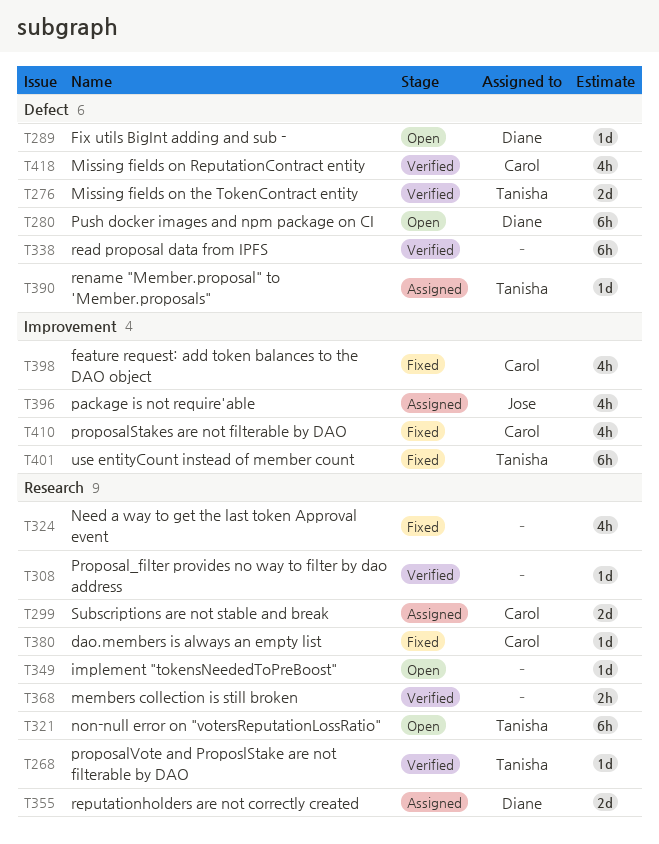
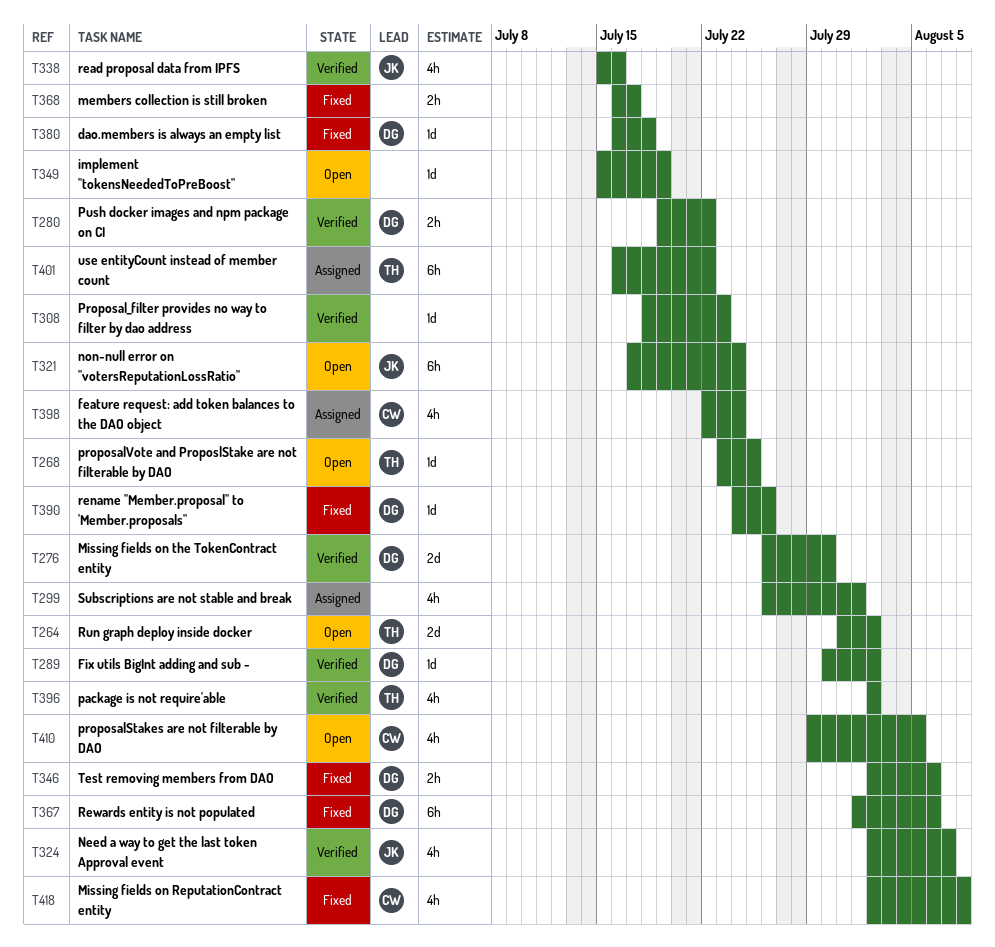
T264: none -> present
T268, status: Verified -> Open
T276, owner: Tanisha -> Diane
T280, status: Open -> Verified
T280, estimate: 6h -> 2h
T289, status: Open -> Verified
T299, owner: Carol -> none
T299, estimate: 2d -> 4h
T321, owner: Tanisha -> Jose
T324, status: Fixed -> Verified
T324, owner: none -> Jose
T338, owner: none -> Jose
T338, estimate: 6h -> 4h
T346: none -> present
T355: present -> none
T367: none -> present
T368, status: Verified -> Fixed
T380, owner: Carol -> Diane
T390, status: Assigned -> Fixed
T390, owner: Tanisha -> Diane
T396, status: Assigned -> Verified
T396, owner: Jose -> Tanisha
T398, status: Fixed -> Assigned
T401, status: Fixed -> Assigned
T410, status: Fixed -> Open
T418, status: Verified -> Fixed

